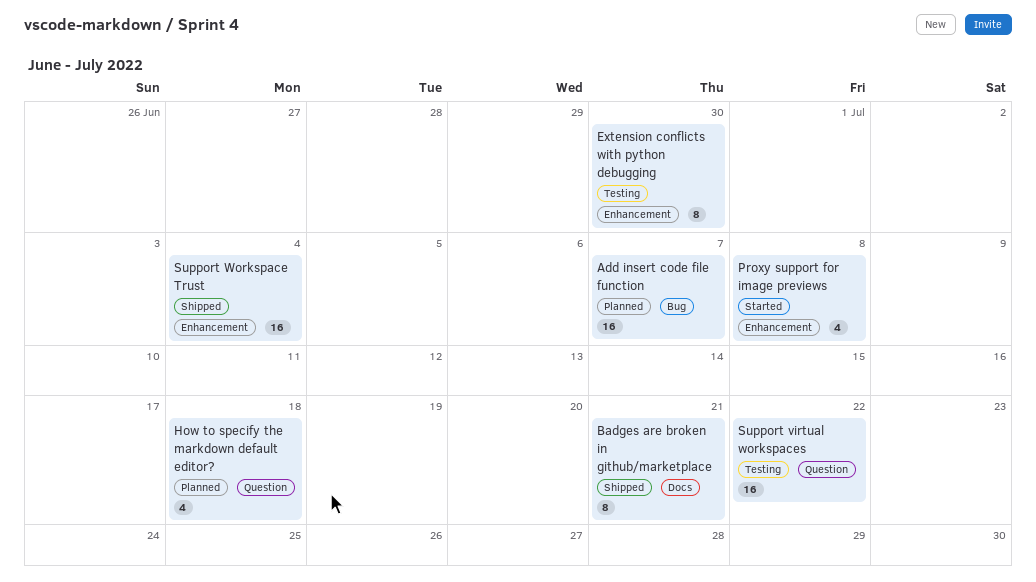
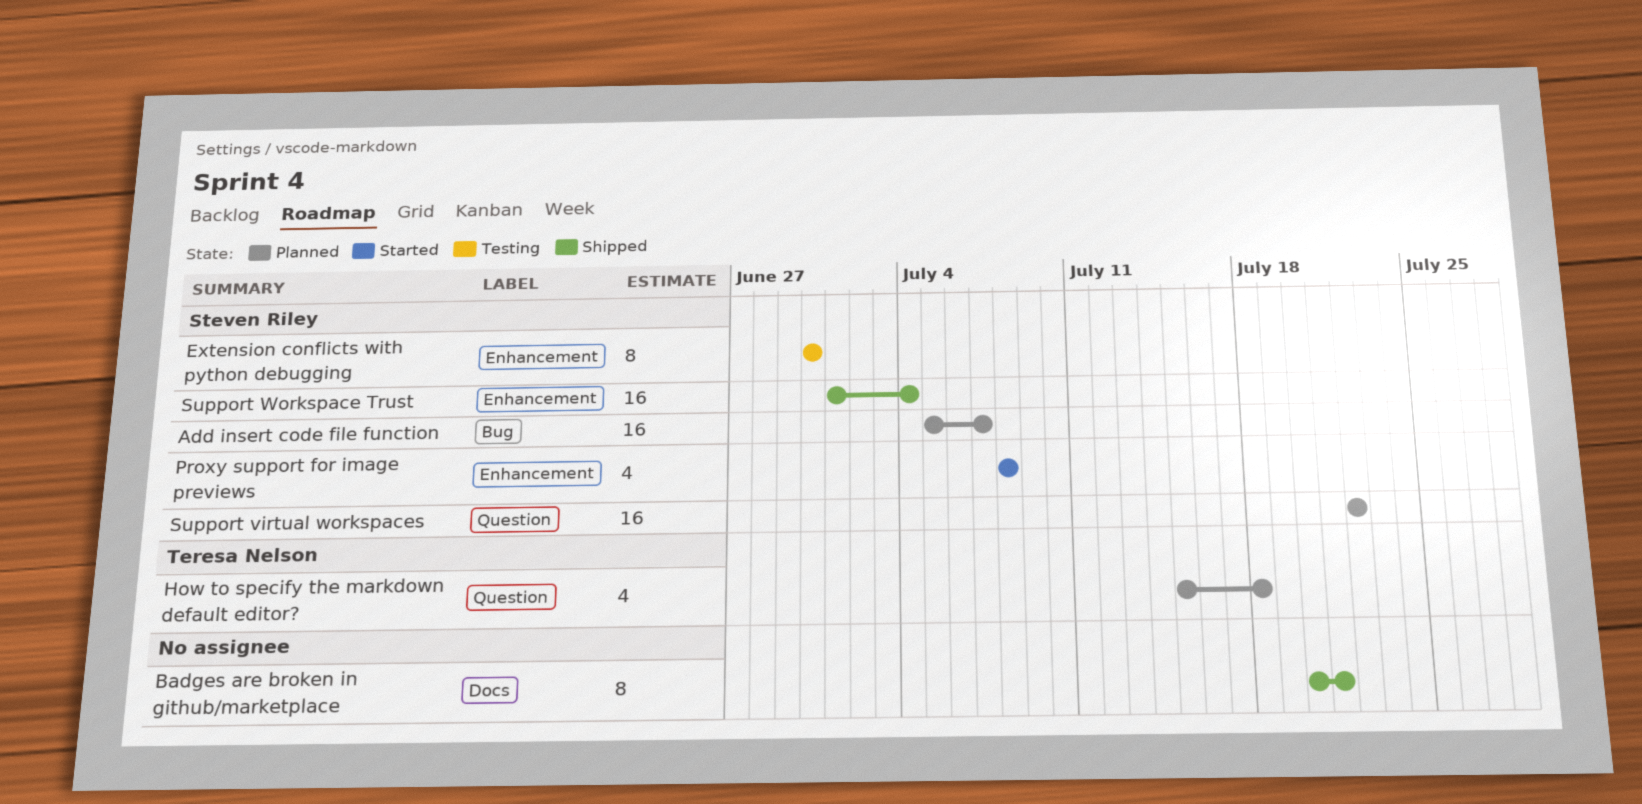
Support virtual workspaces, status: Testing -> Planned

